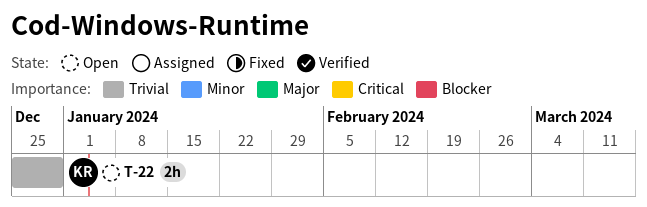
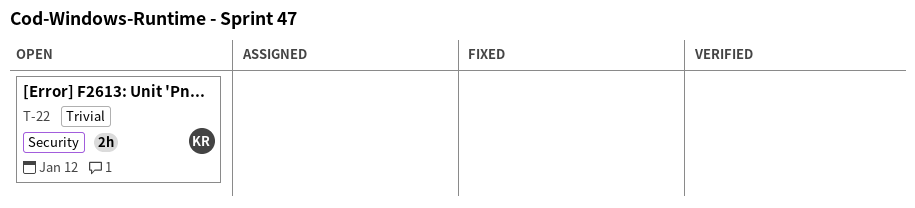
T-22, due: Dec 29 -> Jan 12

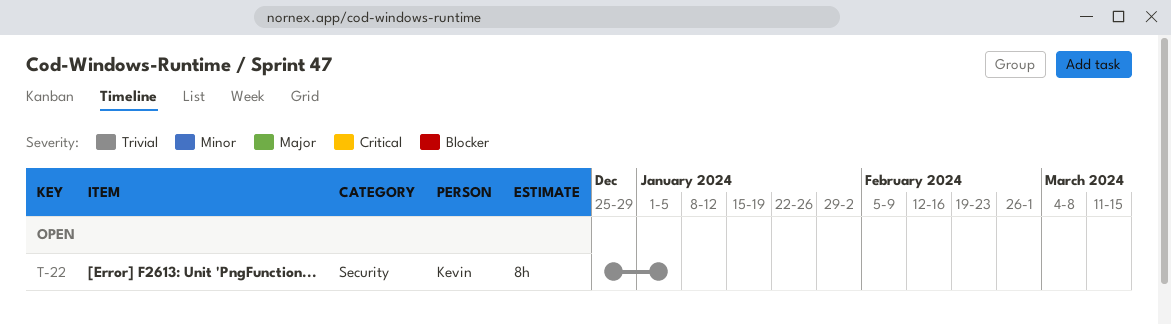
T-22, estimate: 2h -> 8h
T-22, due: Jan 12 -> Jan 5

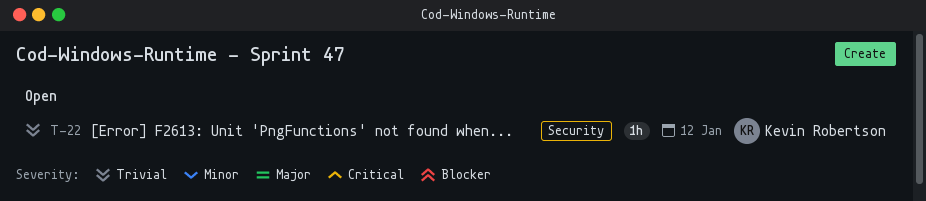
T-22, estimate: 8h -> 1h
T-22, due: Jan 5 -> Jan 12

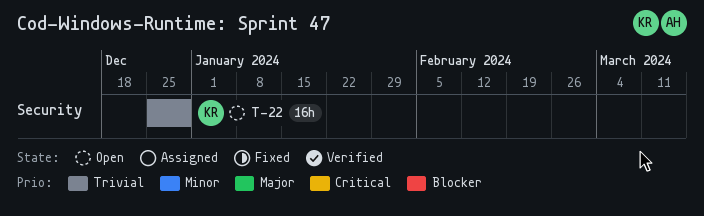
T-22, estimate: 1h -> 16h
T-22, due: Jan 12 -> Dec 29

